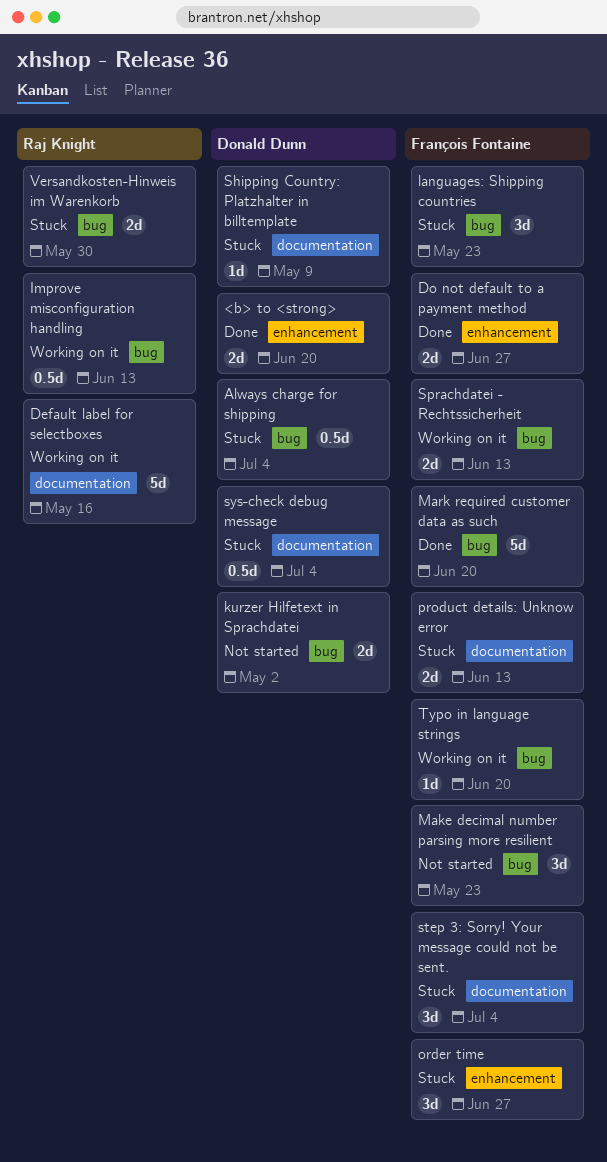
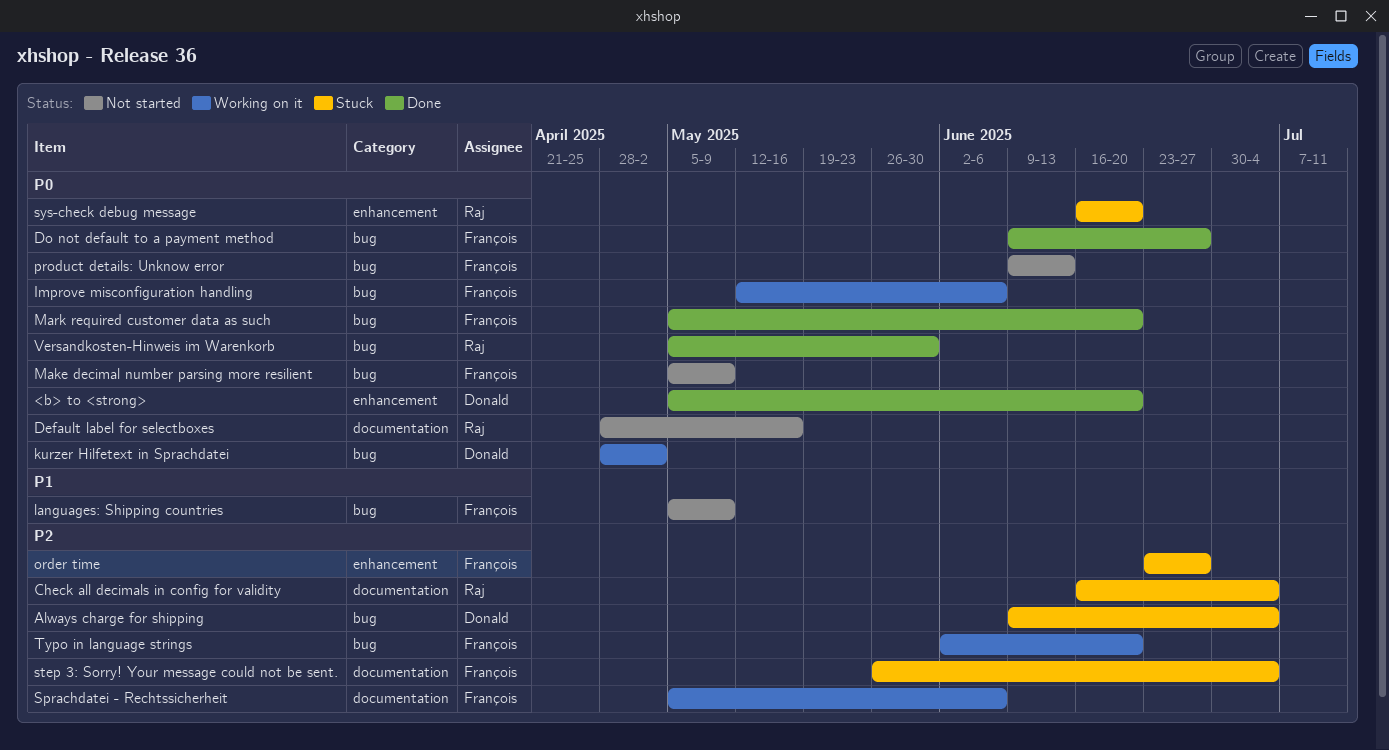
Check all decimals in config for validity: none -> present
Default label for selectboxes, status: Working on it -> Not started
Do not default to a payment method, label: enhancement -> bug
Improve misconfiguration handling, owner: Raj Knight -> François Fontaine
Improve misconfiguration handling, due: Jun 13 -> Jun 6
kurzer Hilfetext in Sprachdatei, status: Not started -> Working on it
languages: Shipping countries, status: Stuck -> Not started
languages: Shipping countries, due: May 23 -> May 9
Make decimal number parsing more resilient, due: May 23 -> May 9
product details: Unknow error, status: Stuck -> Not started
product details: Unknow error, label: documentation -> bug
Shipping Country: Platzhalter in billtemplate: present -> none
Sprachdatei - Rechtssicherheit, label: bug -> documentation
Sprachdatei - Rechtssicherheit, due: Jun 13 -> Jun 6
sys-check debug message, owner: Donald Dunn -> Raj Knight
sys-check debug message, label: documentation -> enhancement
sys-check debug message, due: Jul 4 -> Jun 20
Versandkosten-Hinweis im Warenkorb, status: Stuck -> Done

